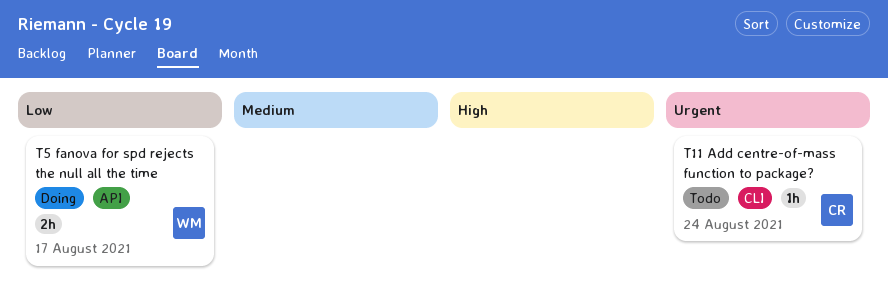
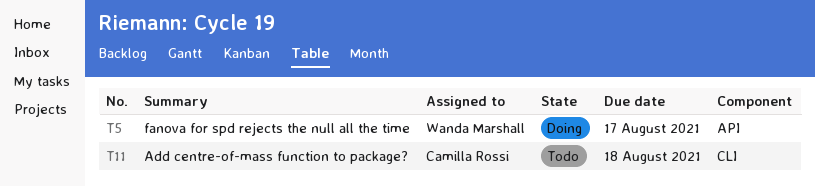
T11, due: Aug 24 -> Aug 18

